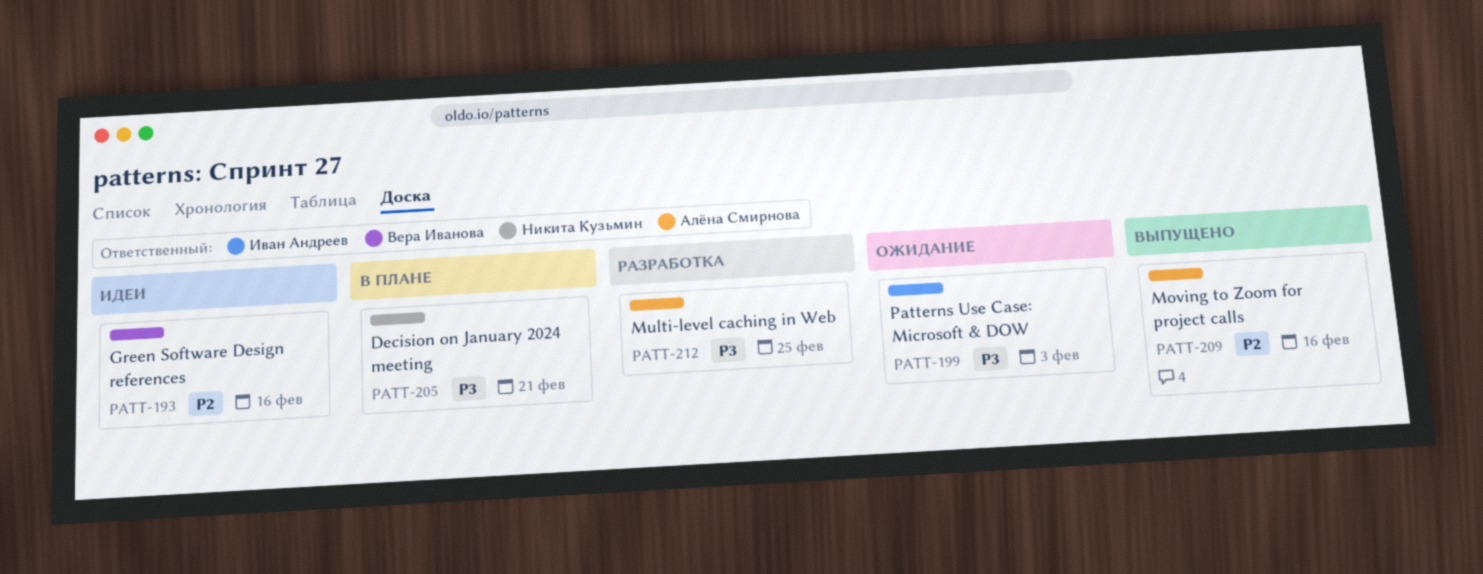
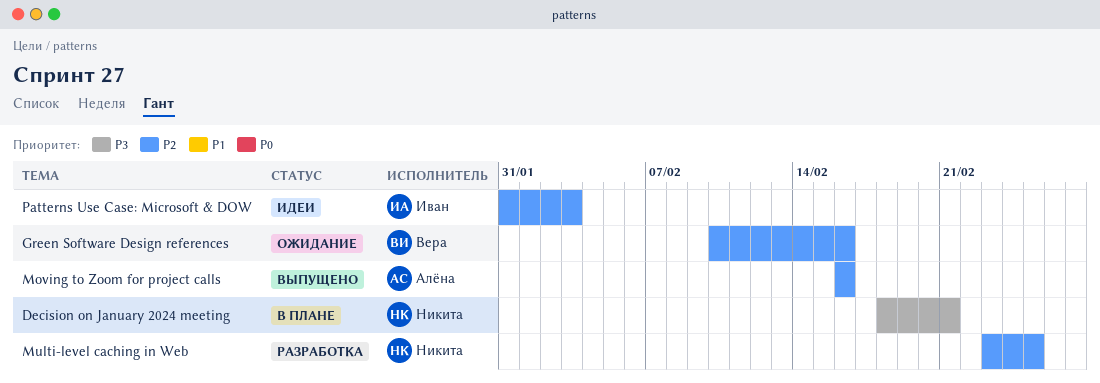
Green Software Design references, status: Идеи -> Ожидание
Multi-level caching in Web, owner: Алёна Смирнова -> Никита Кузьмин
Multi-level caching in Web, priority: P3 -> P2
Patterns Use Case: Microsoft & DOW, status: Ожидание -> Идеи
Patterns Use Case: Microsoft & DOW, priority: P3 -> P2

